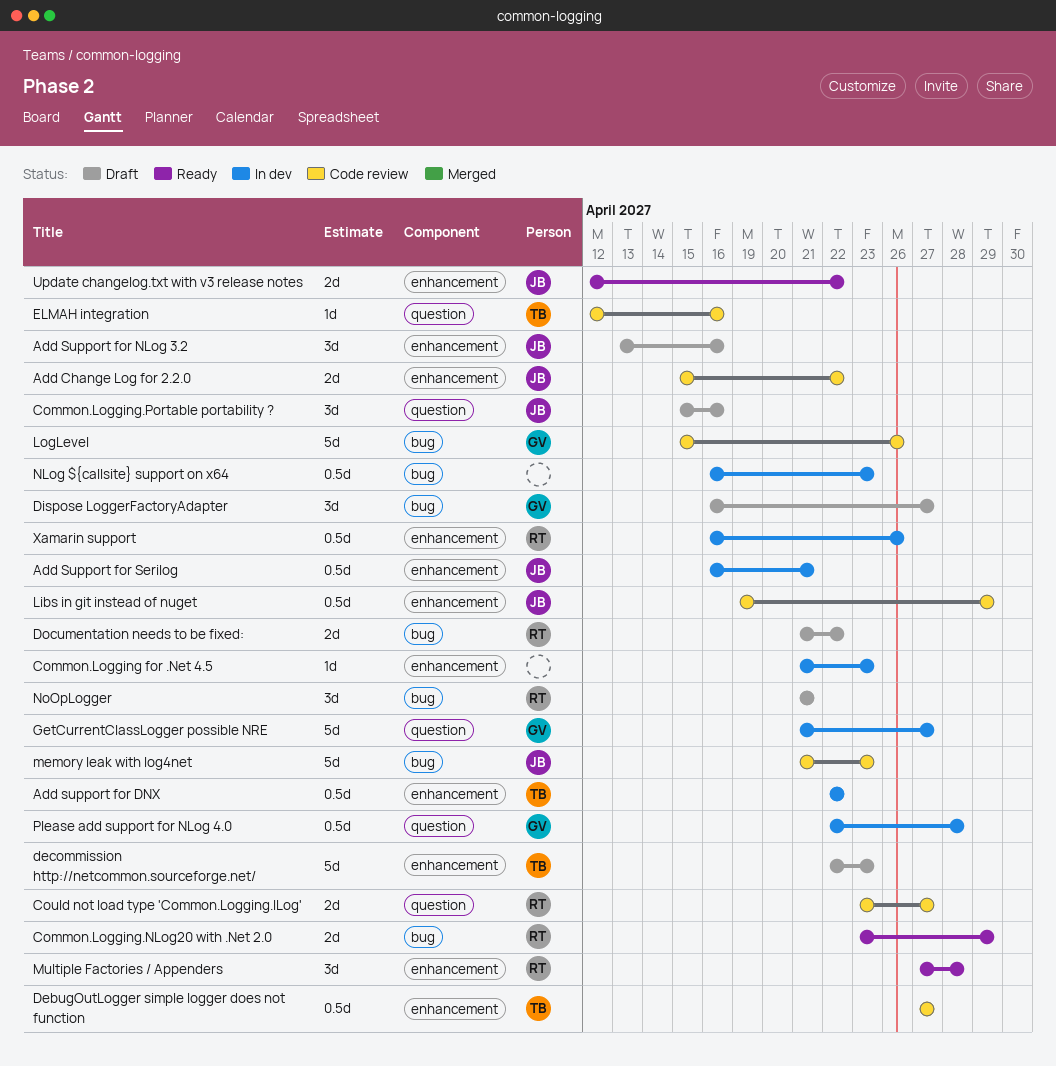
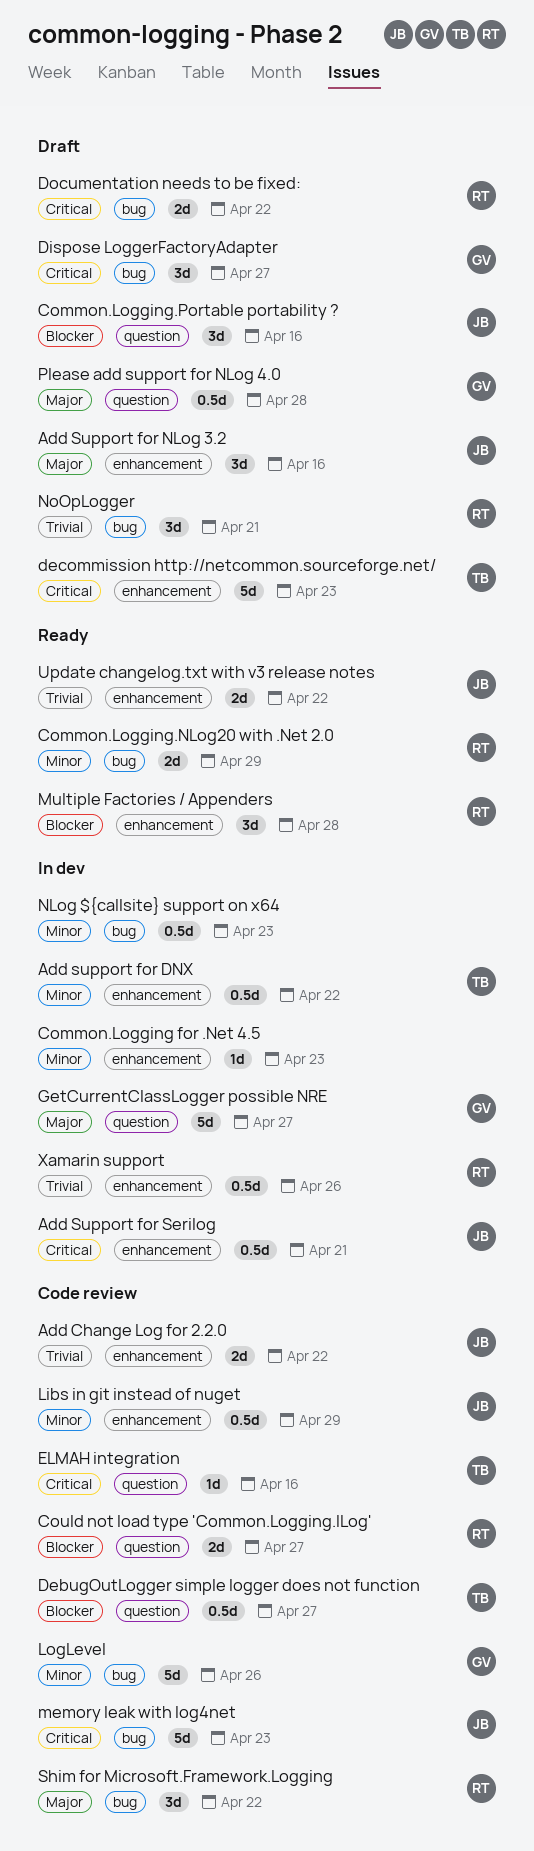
DebugOutLogger simple logger does not function, label: enhancement -> question
Please add support for NLog 4.0, status: In dev -> Draft
Shim for Microsoft.Framework.Logging: none -> present

